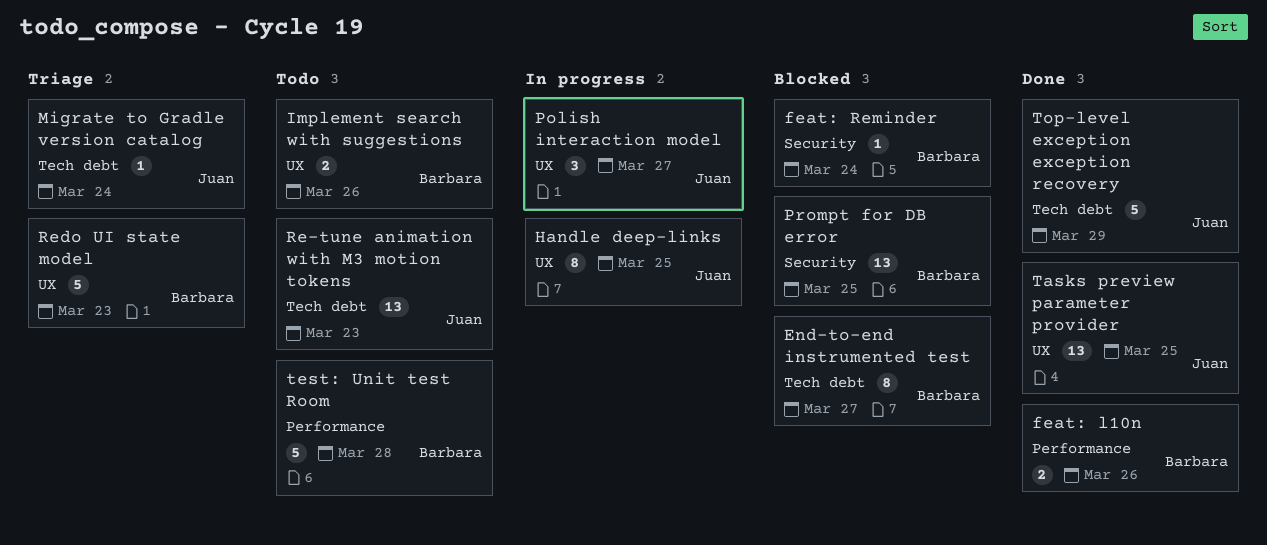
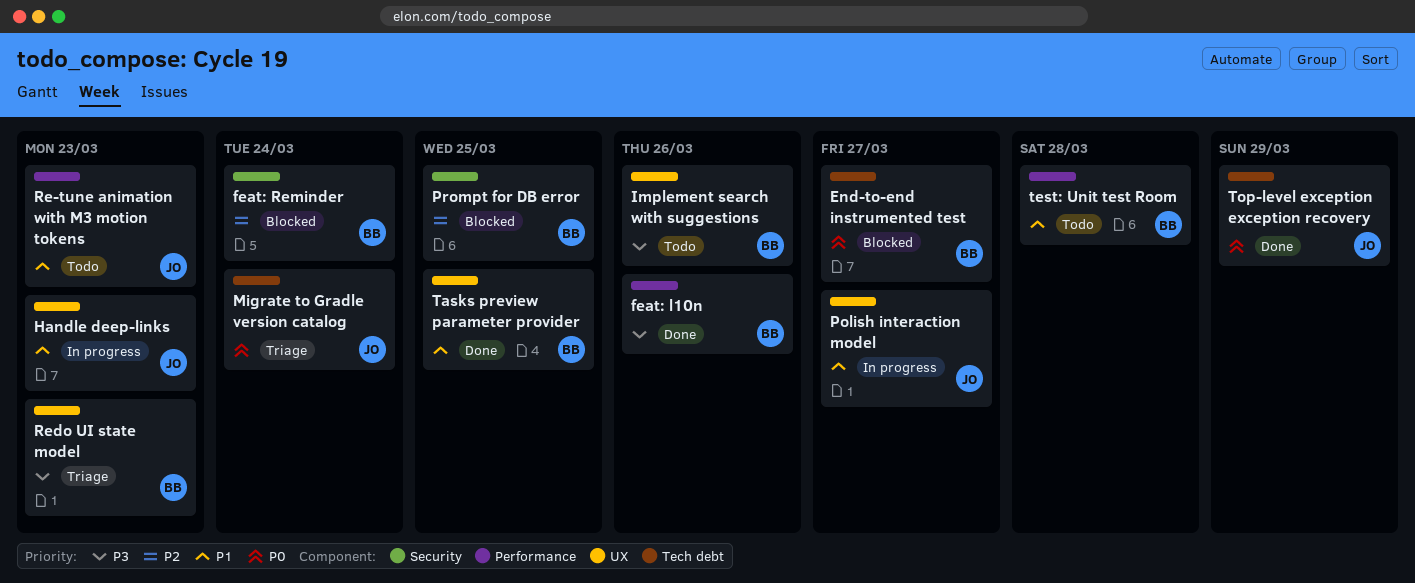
Handle deep-links, due: Mar 25 -> Mar 23
Re-tune animation with M3 motion tokens, label: Tech debt -> Performance
Tasks preview parameter provider, owner: Juan -> Barbara

